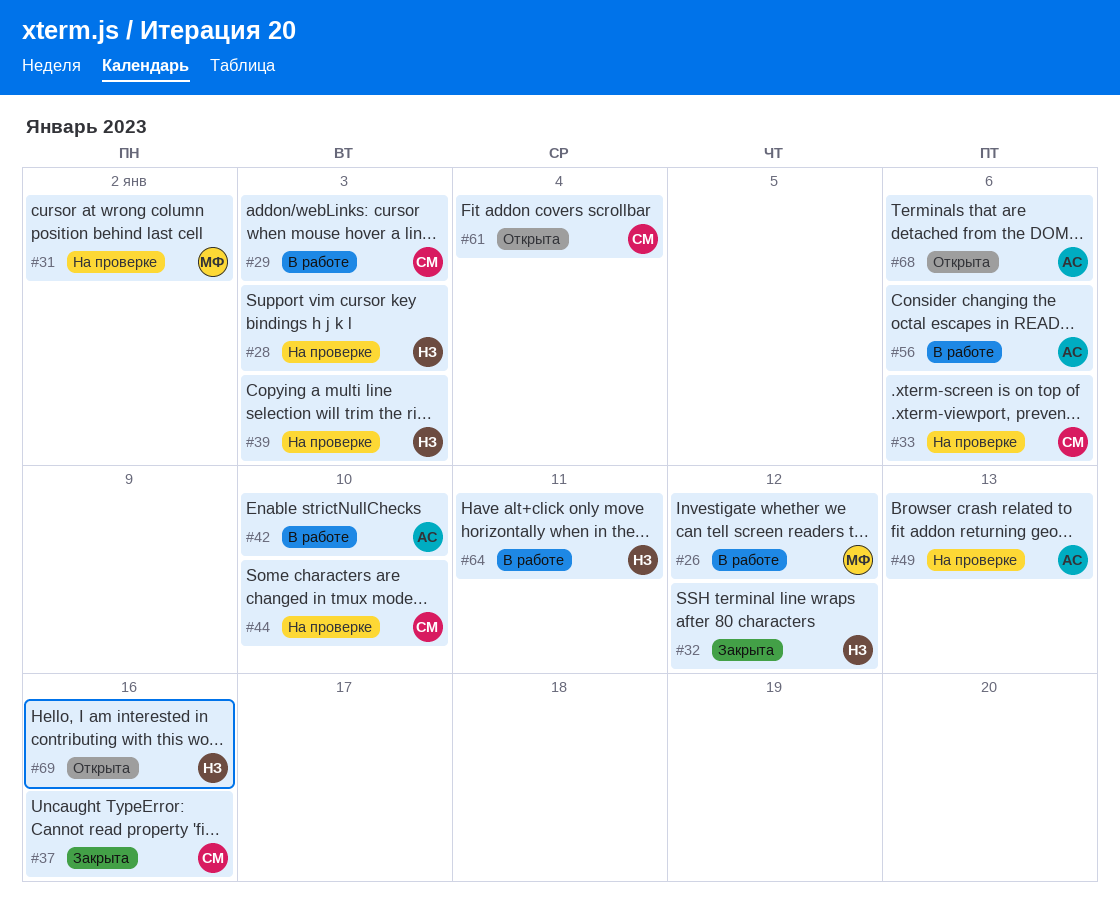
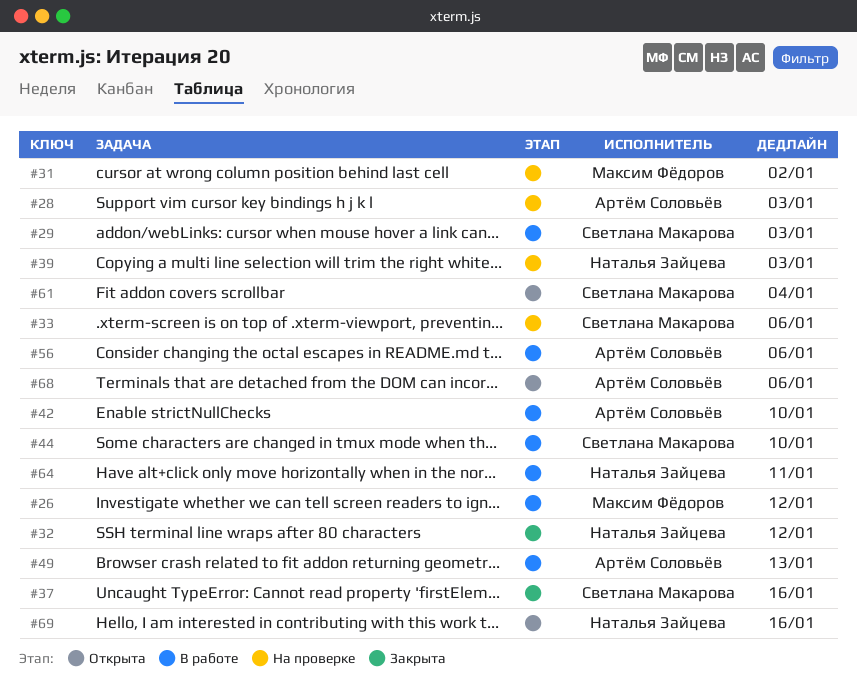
#28, owner: Наталья Зайцева -> Артём Соловьёв
#44, status: На проверке -> В работе
#49, status: На проверке -> В работе

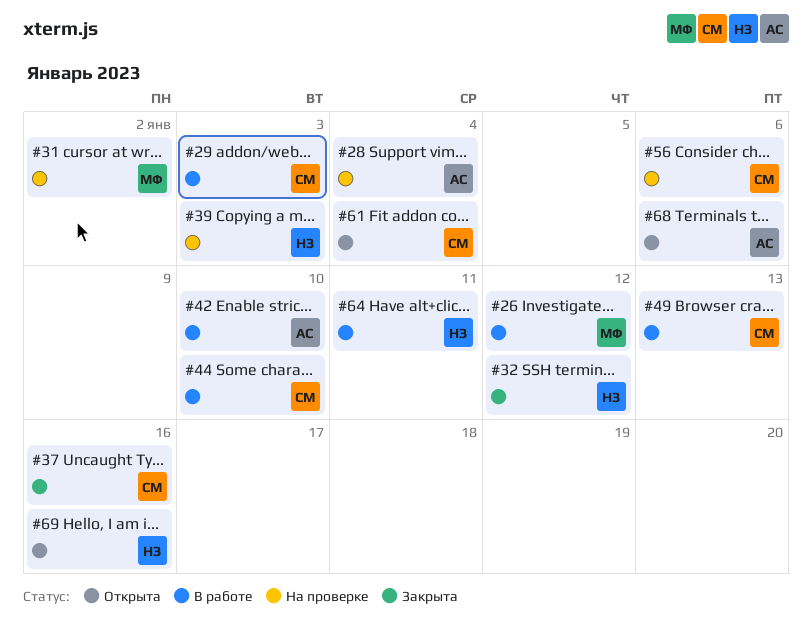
#28, due: Jan 3 -> Jan 4
#33: present -> none
#49, owner: Артём Соловьёв -> Светлана Макарова
#56, status: В работе -> На проверке
#56, owner: Артём Соловьёв -> Светлана Макарова

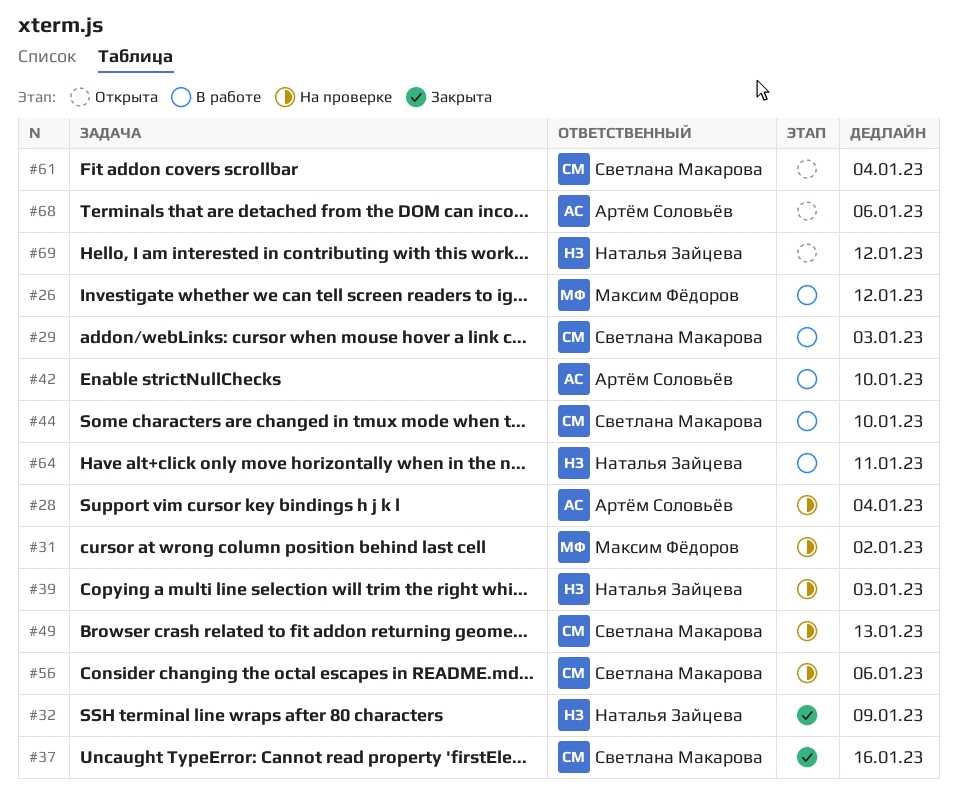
#32, due: Jan 12 -> Jan 9
#49, status: В работе -> На проверке
#69, due: Jan 16 -> Jan 12

